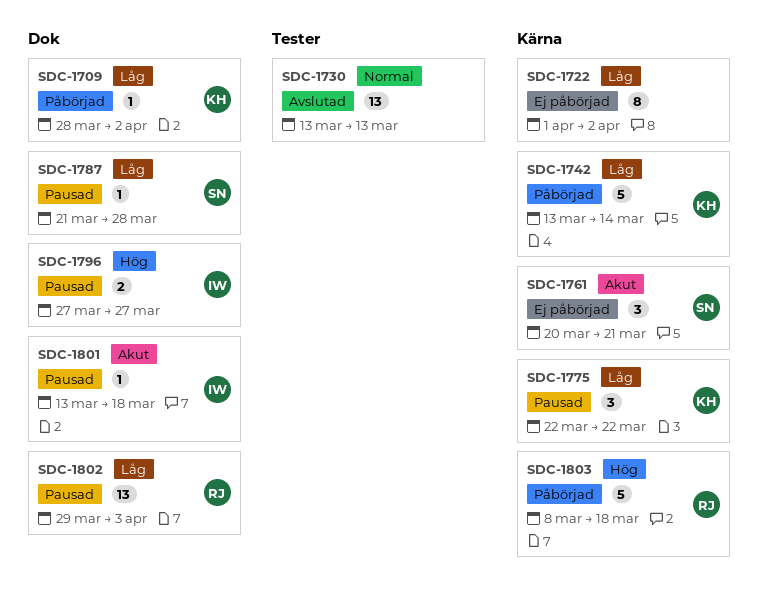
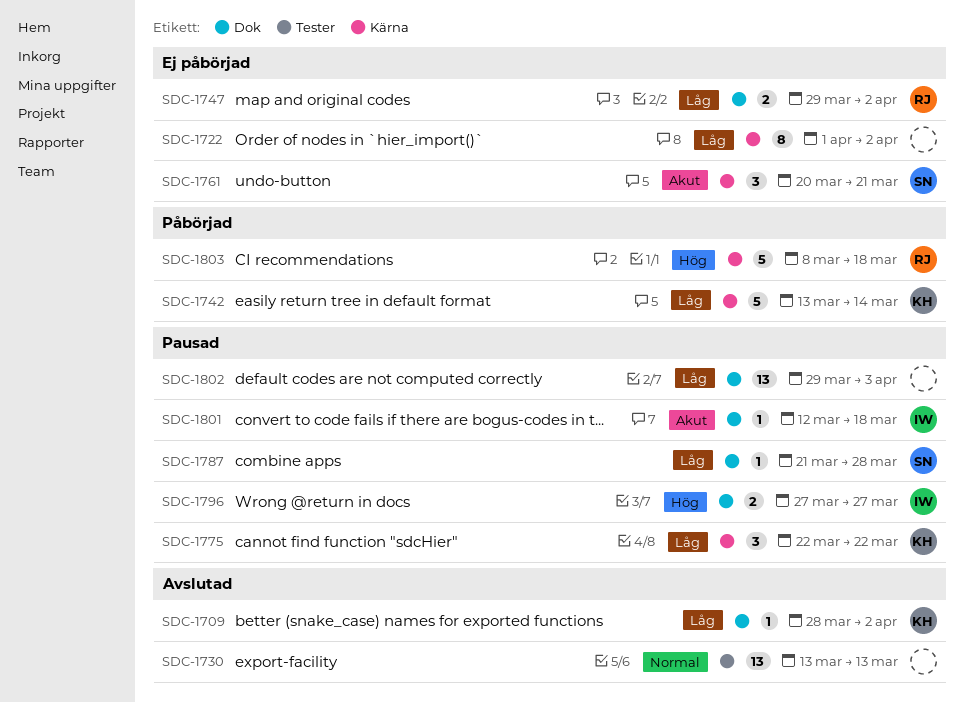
SDC-1709, status: Påbörjad -> Avslutad
SDC-1747: none -> present
SDC-1801, start: Mar 13 -> Mar 12
SDC-1802, owner: RJ -> none

